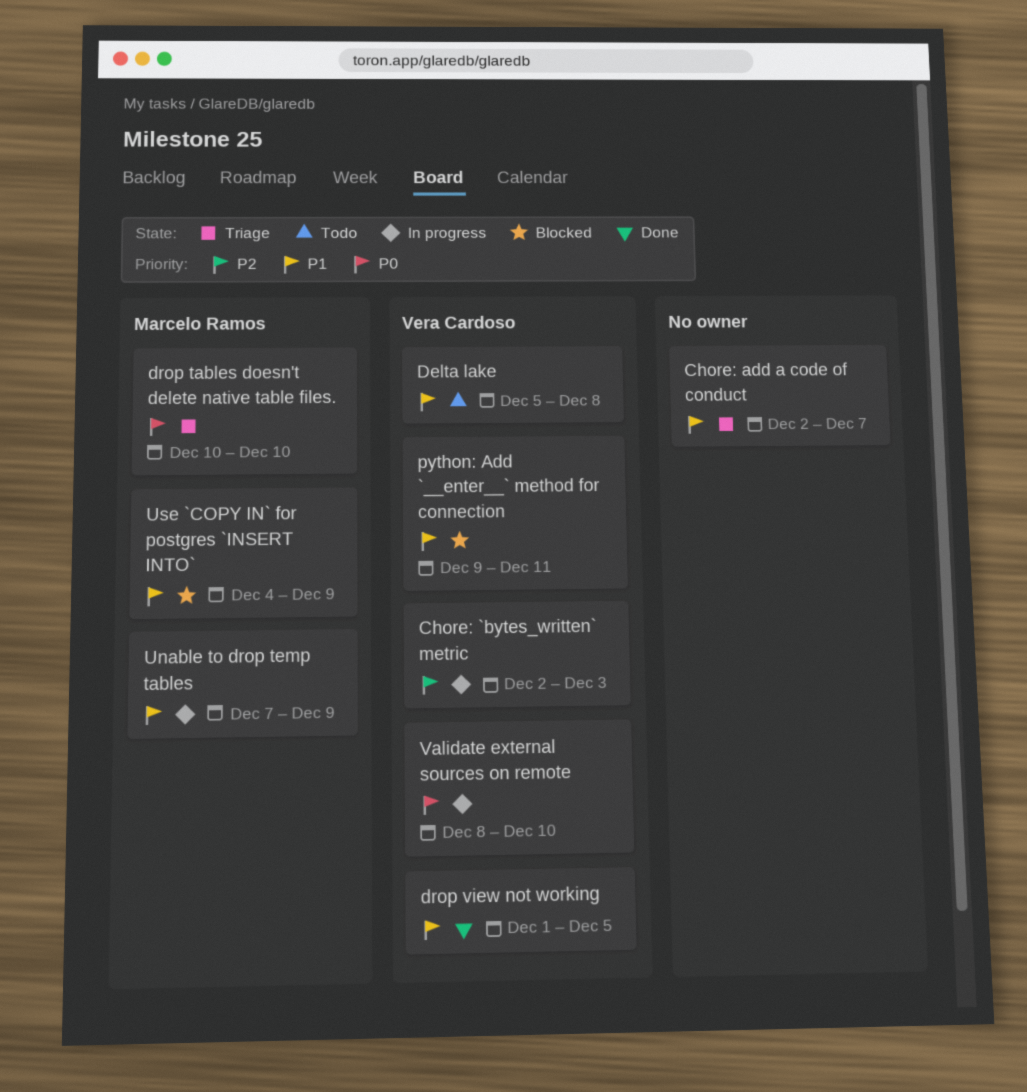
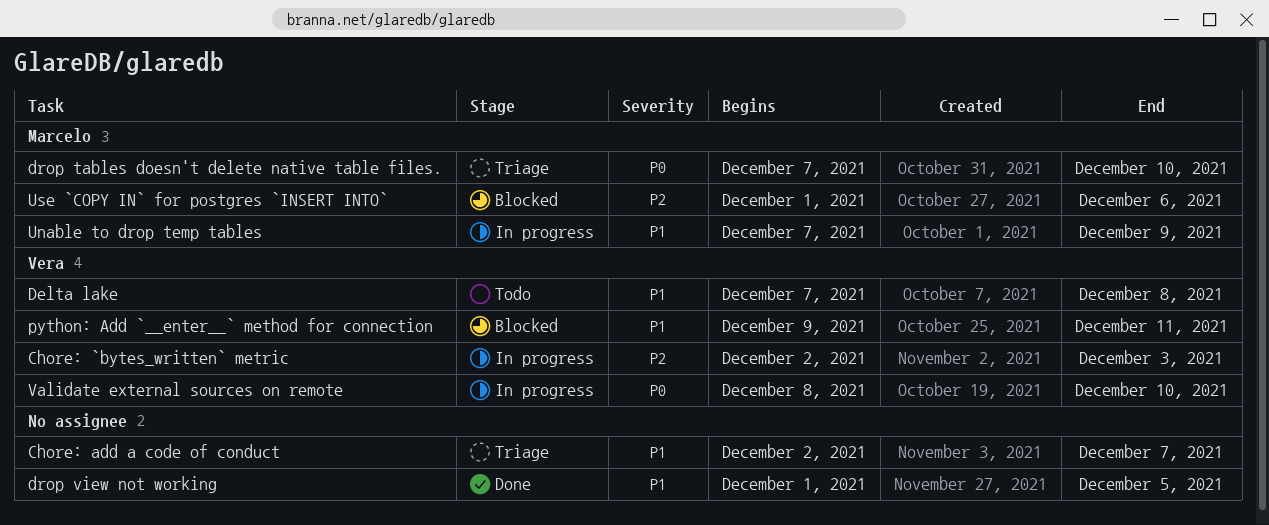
Delta lake, start: Dec 5 -> Dec 7
drop tables doesn't delete native table files., start: Dec 10 -> Dec 7
drop view not working, owner: Vera Cardoso -> none
Use `COPY IN` for postgres `INSERT INTO`, priority: P1 -> P2
Use `COPY IN` for postgres `INSERT INTO`, start: Dec 4 -> Dec 1
Use `COPY IN` for postgres `INSERT INTO`, due: Dec 9 -> Dec 6

